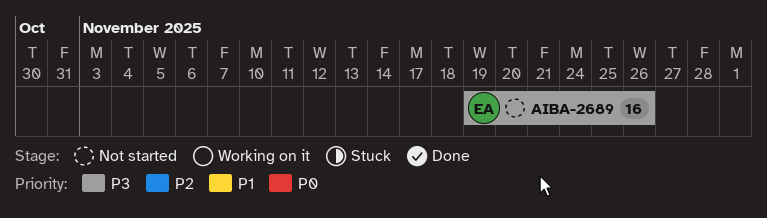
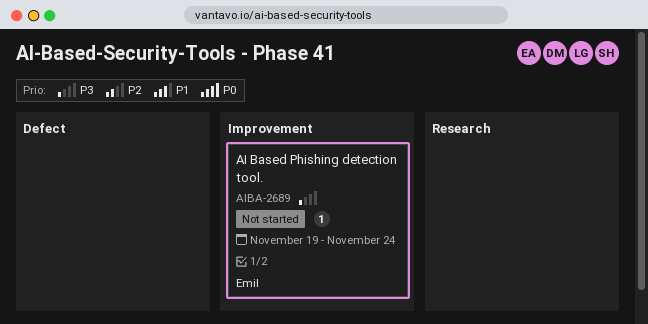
AIBA-2689, estimate: 16 -> 1
AIBA-2689, due: Nov 26 -> Nov 24

